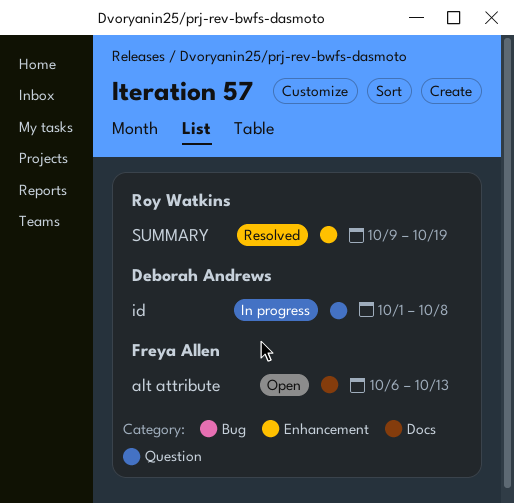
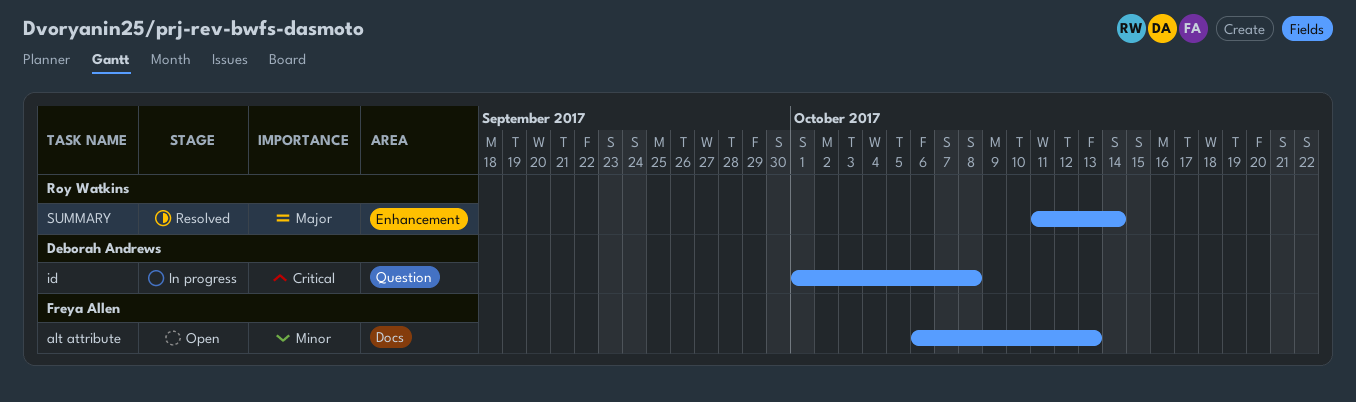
SUMMARY, start: Oct 9 -> Oct 11
SUMMARY, due: Oct 19 -> Oct 14

